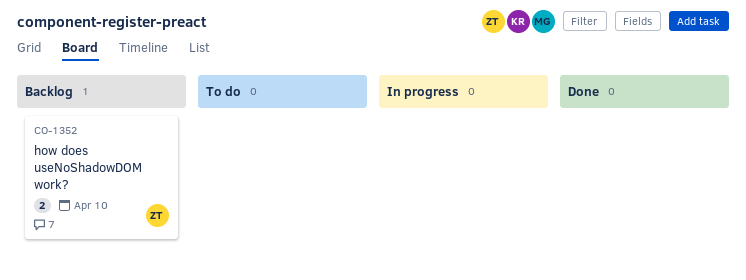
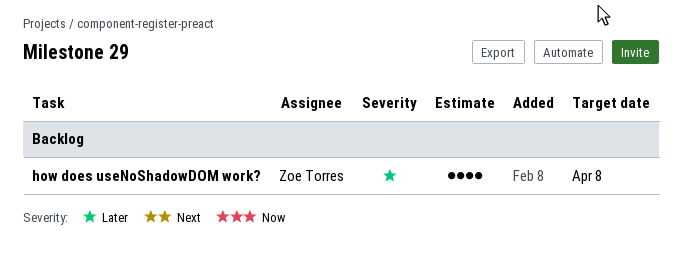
how does useNoShadowDOM work?, estimate: 2 -> 4
how does useNoShadowDOM work?, due: Apr 10 -> Apr 8

